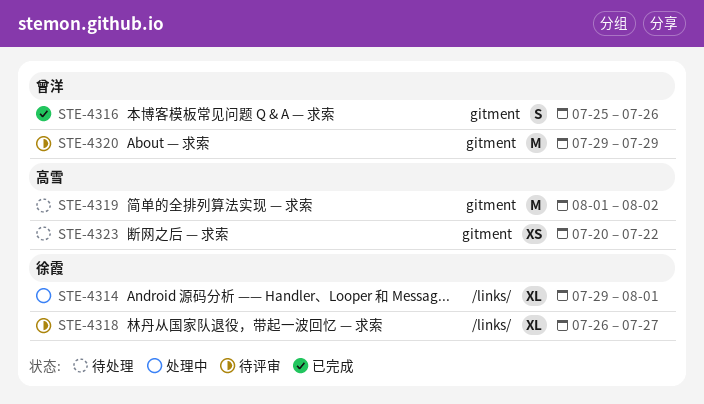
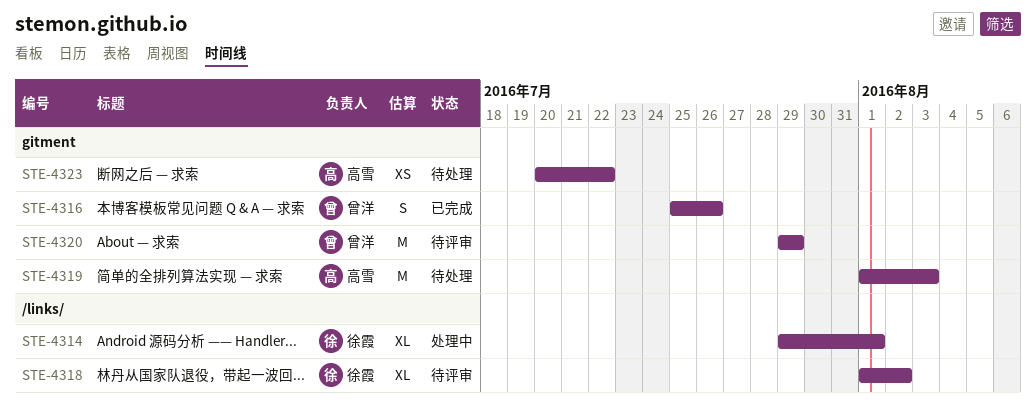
STE-4318, start: Jul 26 -> Aug 1
STE-4318, due: Jul 27 -> Aug 2
STE-4319, due: Aug 2 -> Aug 3

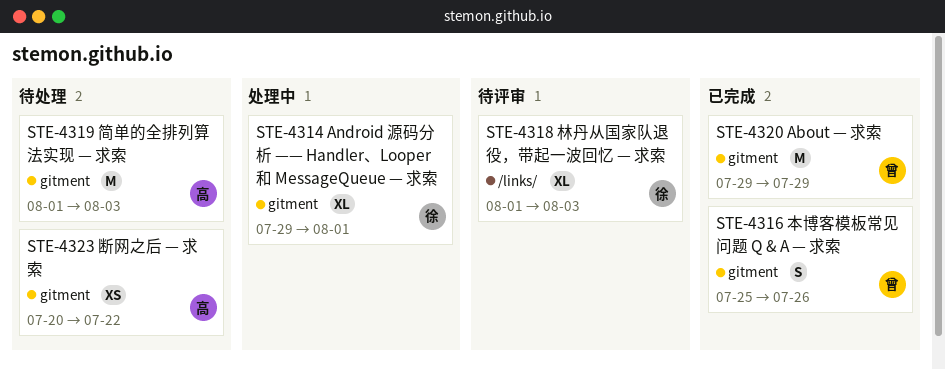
STE-4314, label: /links/ -> gitment
STE-4318, due: Aug 2 -> Aug 3
STE-4320, status: 待评审 -> 已完成

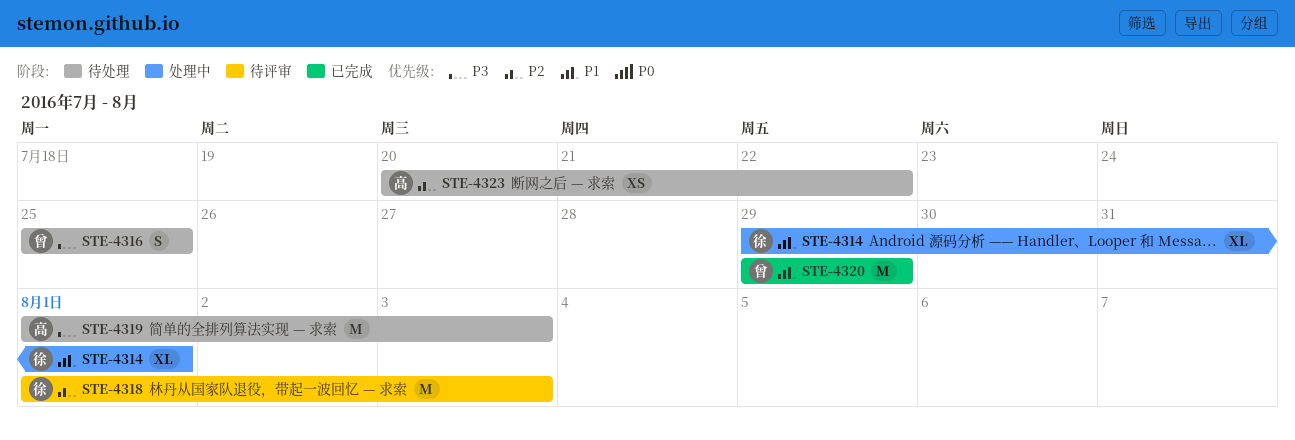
STE-4316, status: 已完成 -> 待处理
STE-4316, due: Jul 26 -> Jul 25
STE-4318, estimate: XL -> M

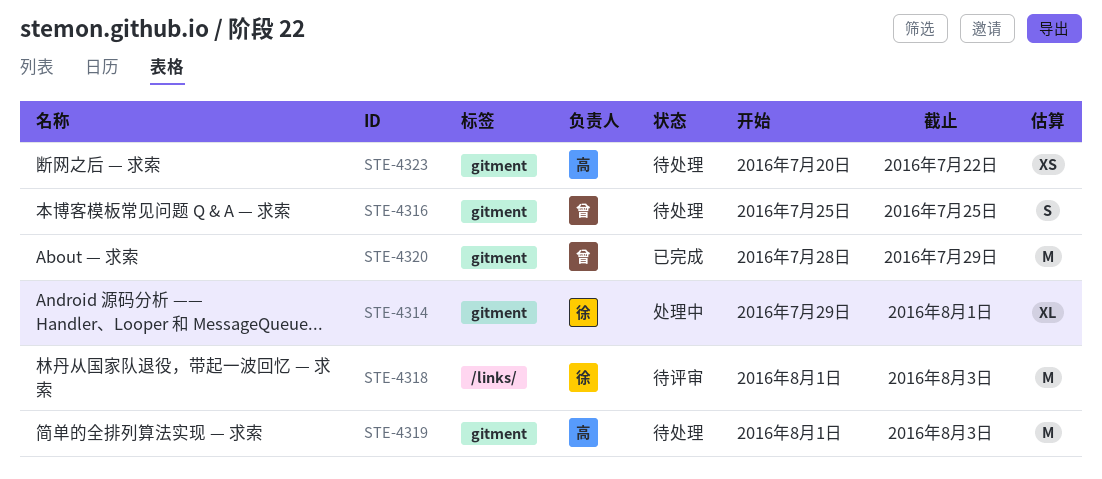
STE-4320, start: Jul 29 -> Jul 28

